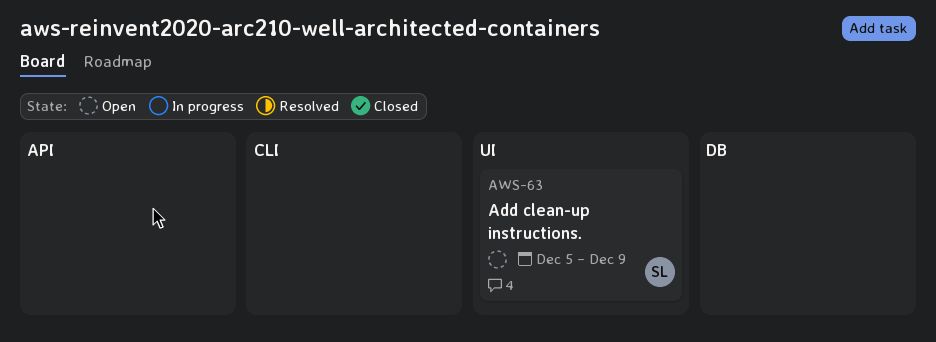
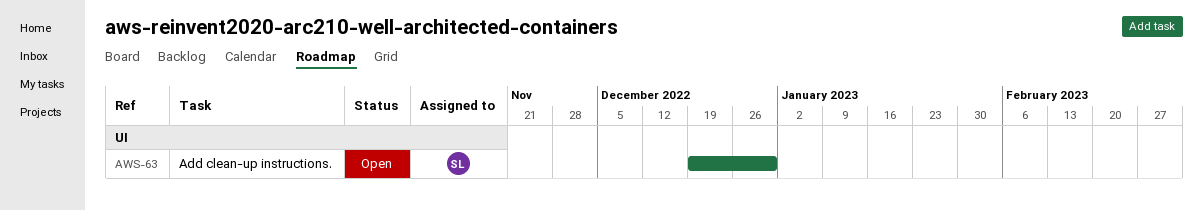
AWS-63, start: Dec 5 -> Dec 19
AWS-63, due: Dec 9 -> Dec 30

